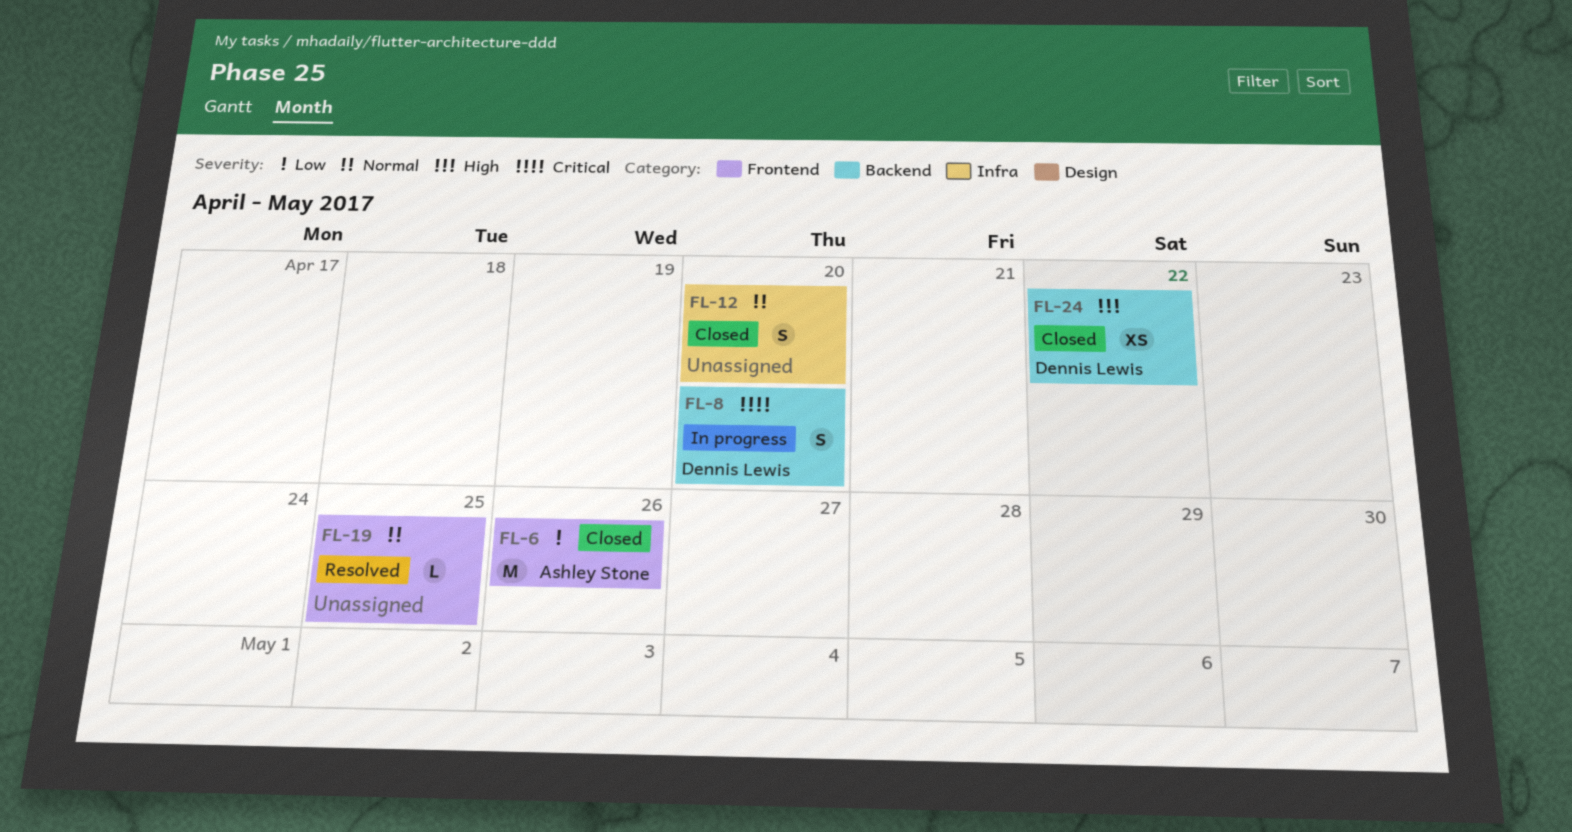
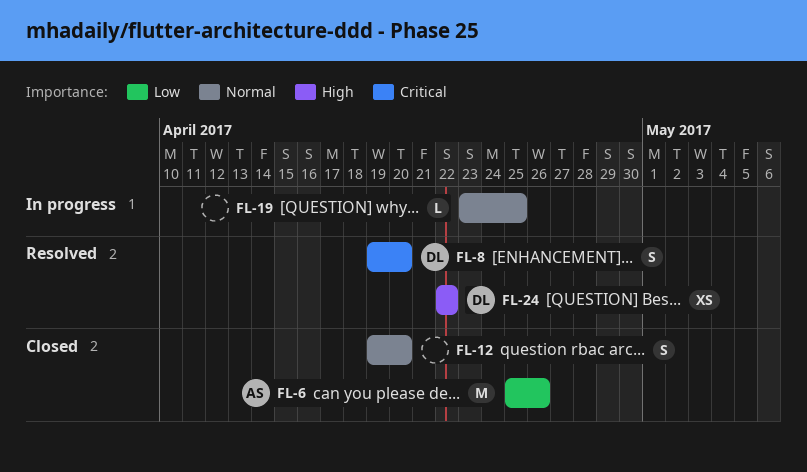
FL-8, status: In progress -> Resolved
FL-19, status: Resolved -> In progress
FL-24, status: Closed -> Resolved

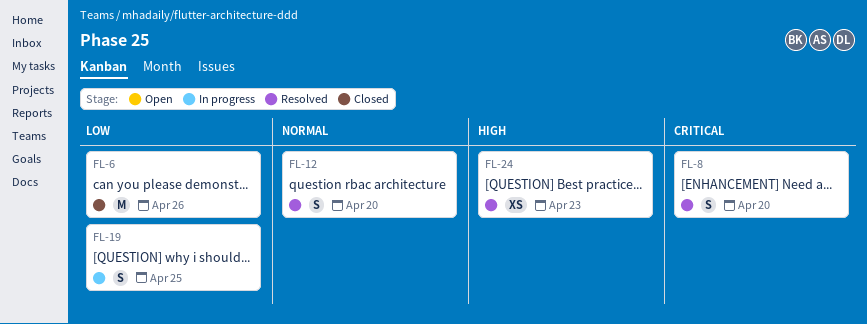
FL-12, status: Closed -> Resolved
FL-19, priority: Normal -> Low
FL-19, estimate: L -> S
FL-24, due: Apr 22 -> Apr 23

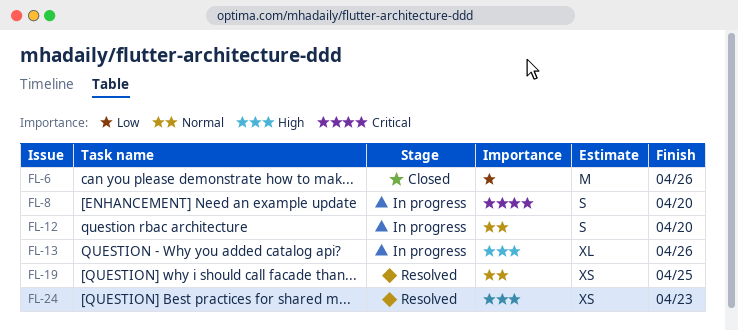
FL-8, status: Resolved -> In progress
FL-12, status: Resolved -> In progress
FL-13: none -> present
FL-19, status: In progress -> Resolved
FL-19, priority: Low -> Normal
FL-19, estimate: S -> XS

